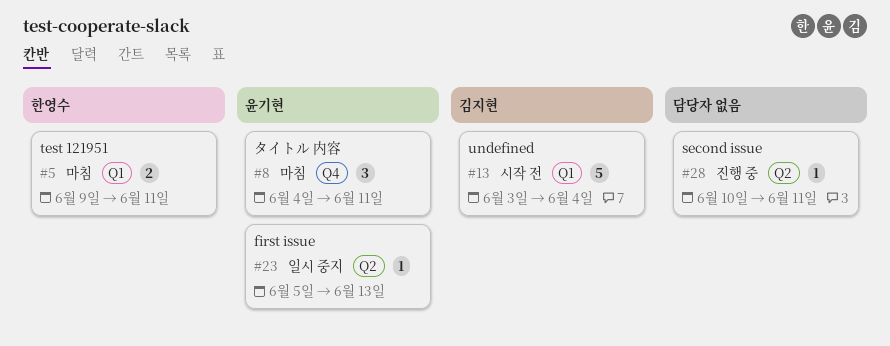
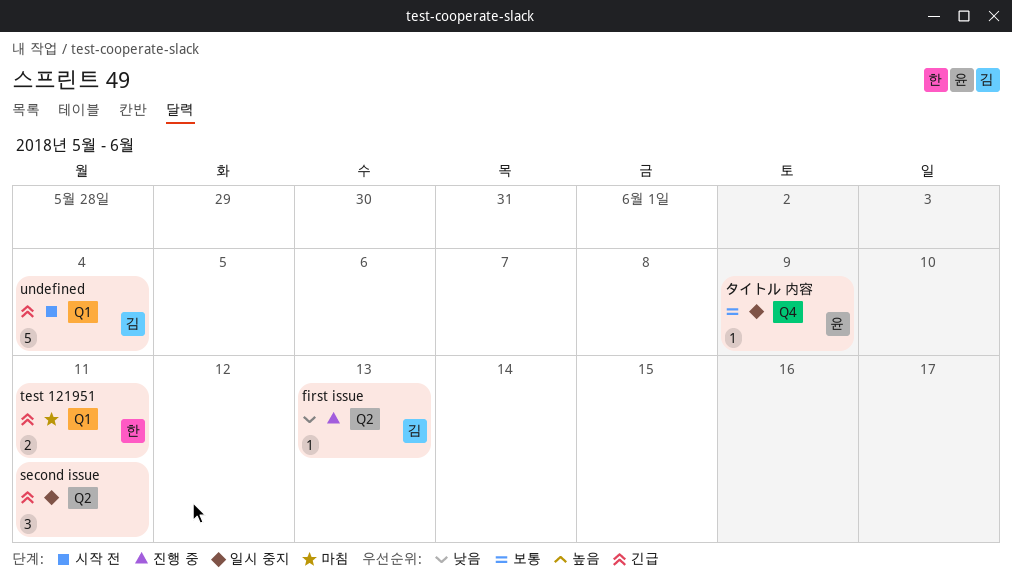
first issue, status: 일시 중지 -> 진행 중
first issue, owner: 윤기현 -> 김지현
second issue, status: 진행 중 -> 일시 중지
second issue, estimate: 1 -> 3
タイトル 内容, status: 마침 -> 일시 중지
タイトル 内容, estimate: 3 -> 1
タイトル 内容, due: Jun 11 -> Jun 9

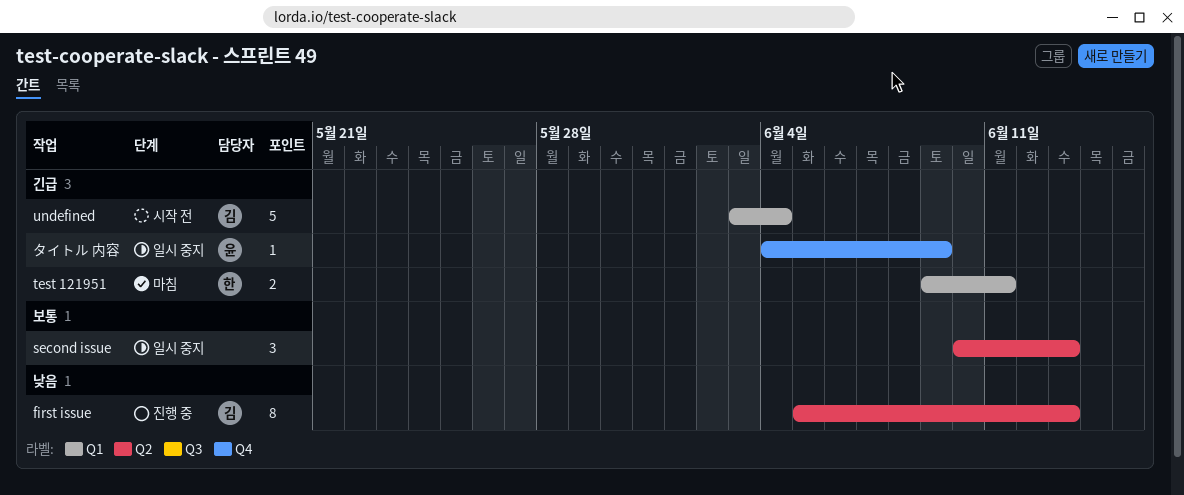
first issue, estimate: 1 -> 8
second issue, priority: 긴급 -> 보통
second issue, due: Jun 11 -> Jun 13
タイトル 内容, priority: 보통 -> 긴급

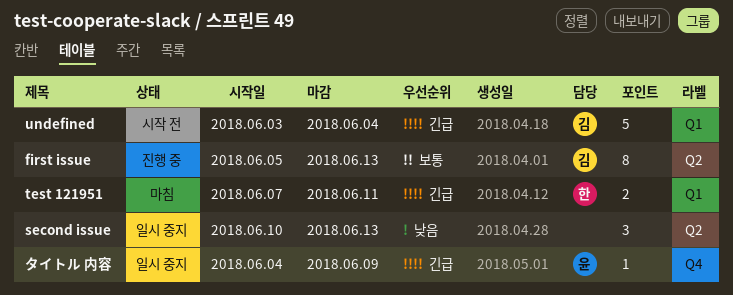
first issue, priority: 낮음 -> 보통
second issue, priority: 보통 -> 낮음
test 121951, start: Jun 9 -> Jun 7

